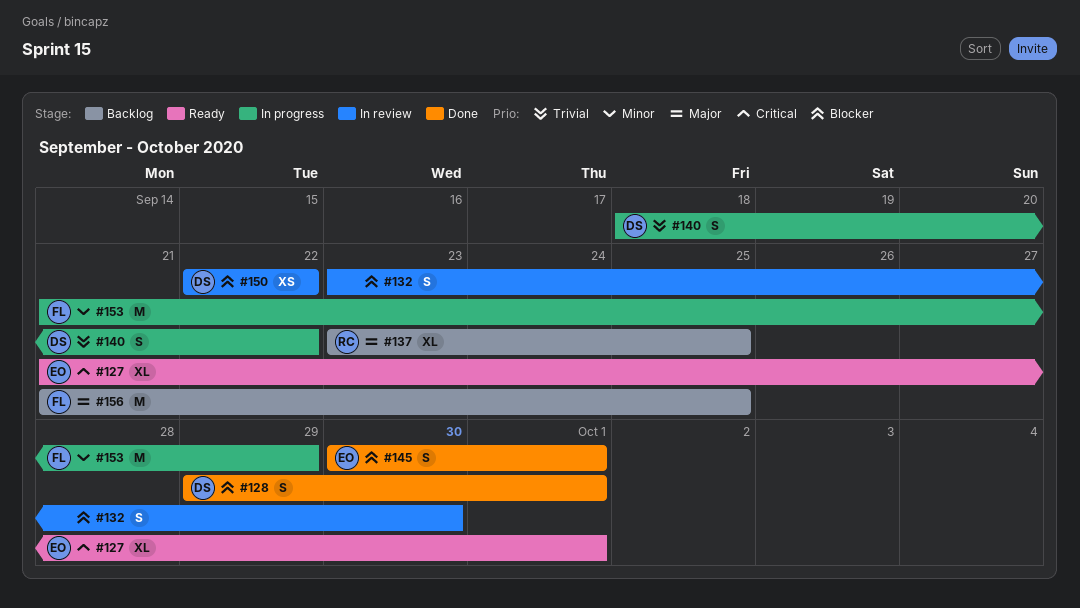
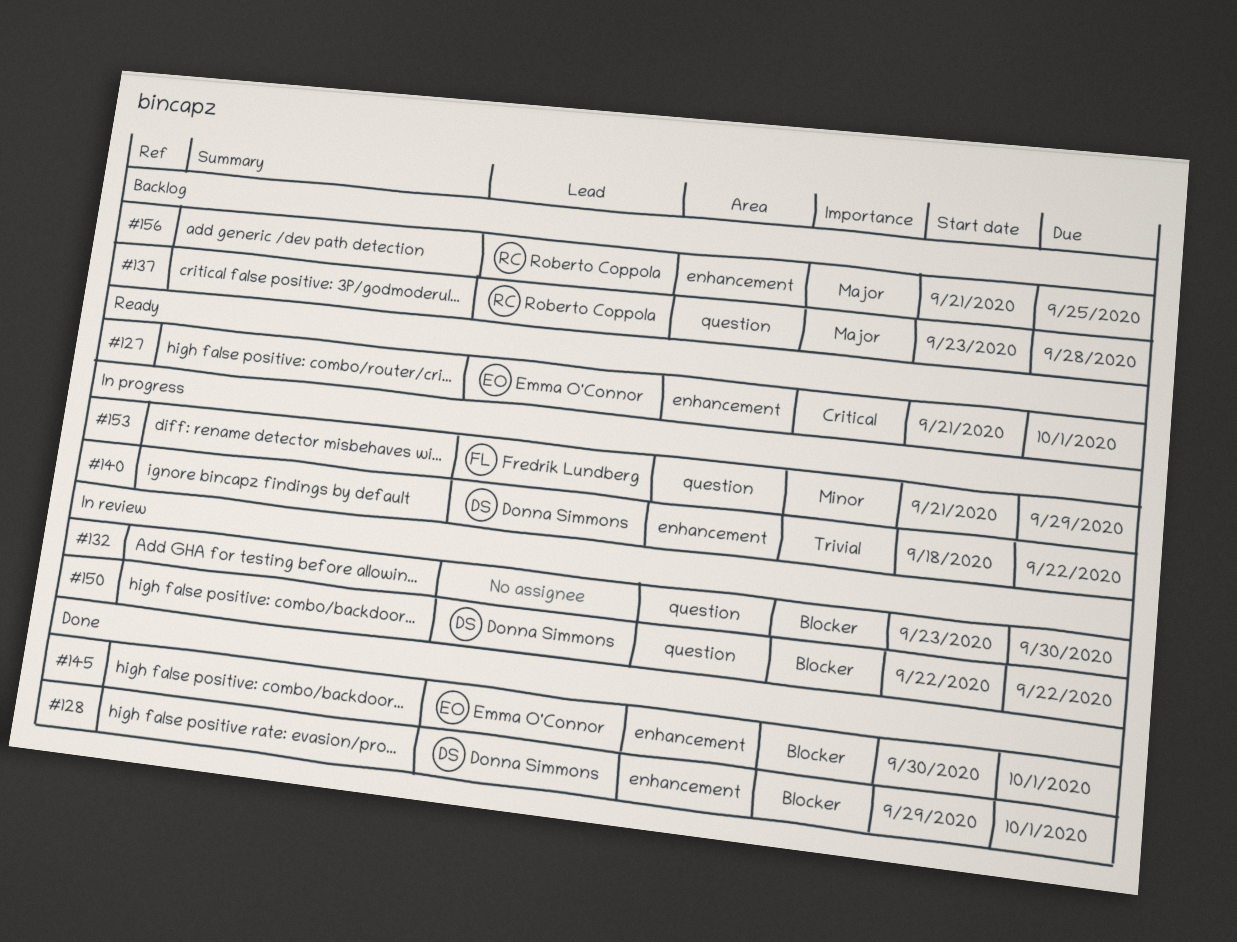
#137, due: Sep 25 -> Sep 28
#156, owner: Fredrik Lundberg -> Roberto Coppola

